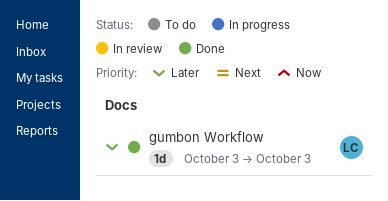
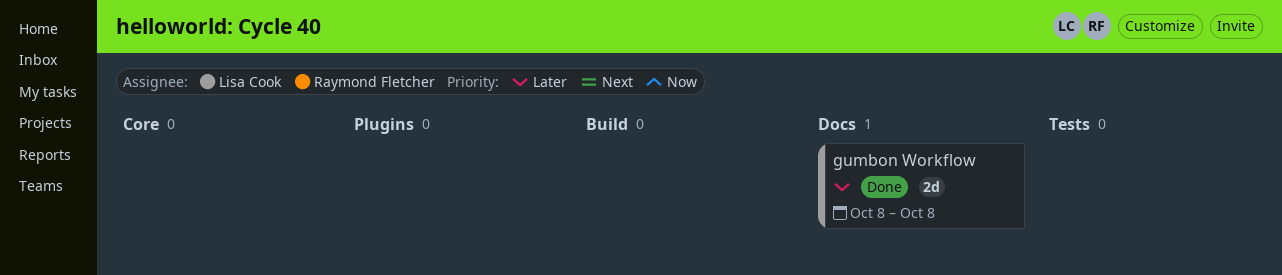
gumbon Workflow, estimate: 1d -> 2d
gumbon Workflow, start: Oct 3 -> Oct 8
gumbon Workflow, due: Oct 3 -> Oct 8

